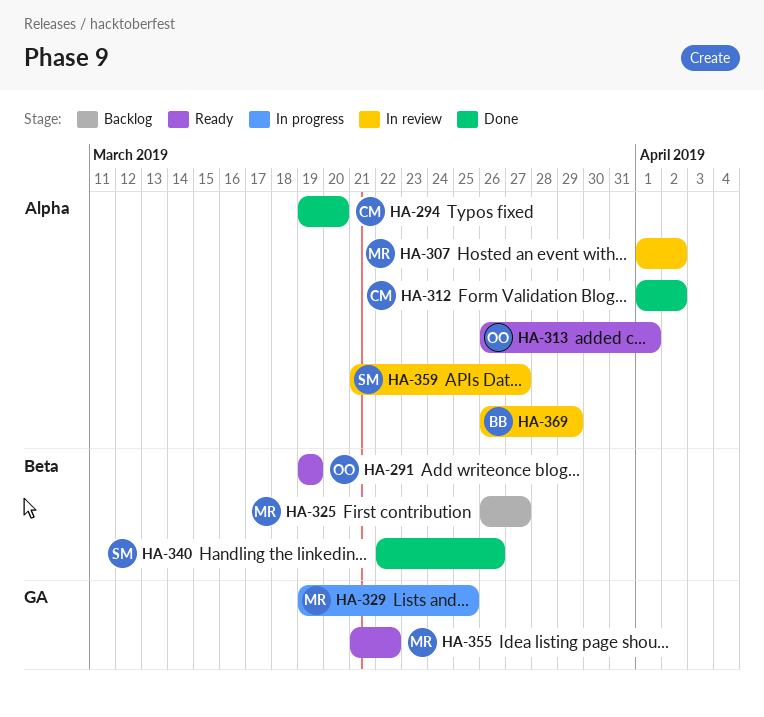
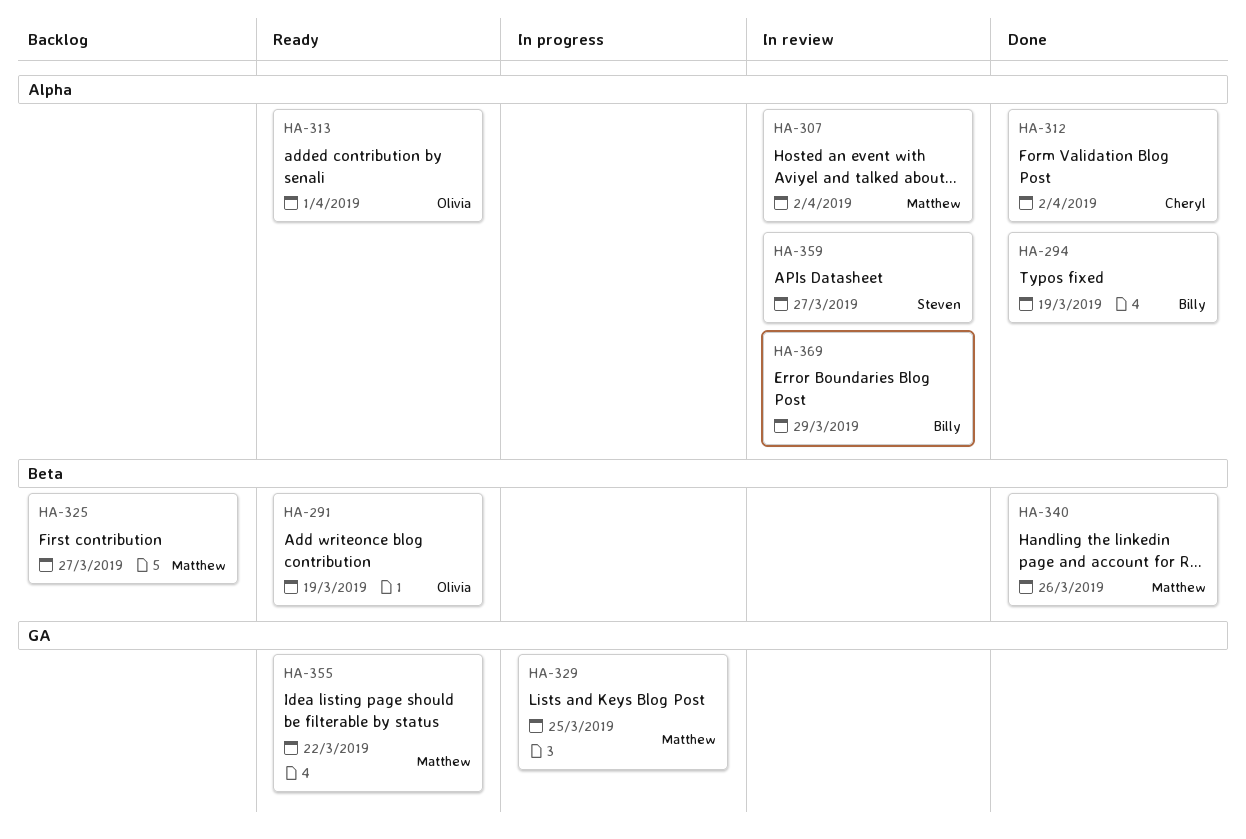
HA-294, owner: Cheryl -> Billy
HA-294, due: Mar 20 -> Mar 19
HA-340, owner: Steven -> Matthew

